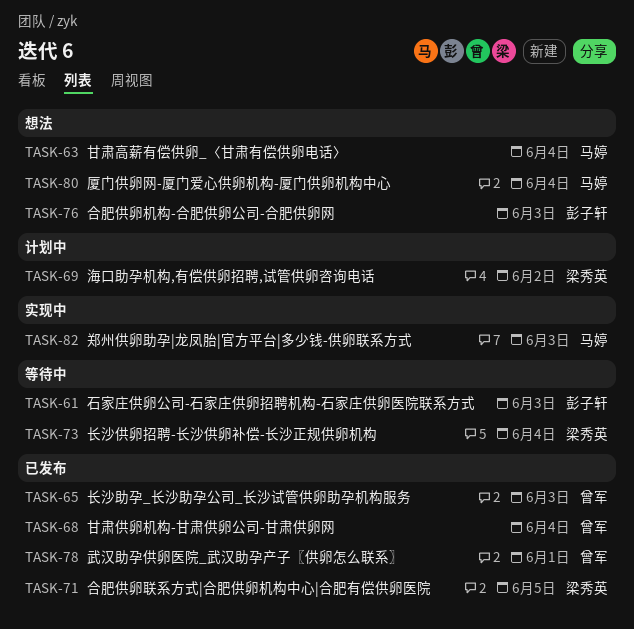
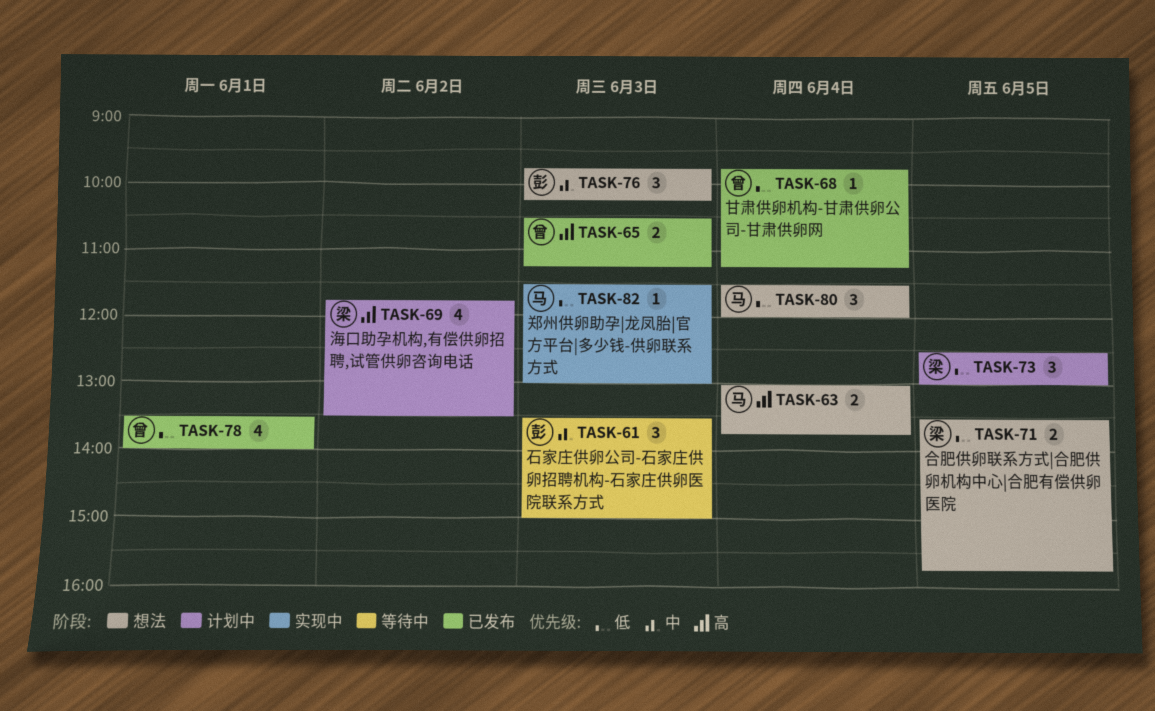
TASK-71, status: 已发布 -> 想法
TASK-73, status: 等待中 -> 计划中
TASK-73, day: Jun 4 -> Jun 5

